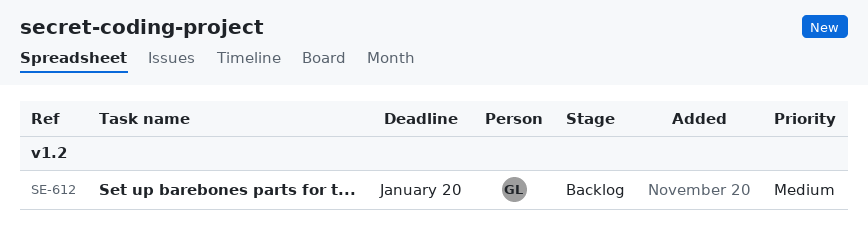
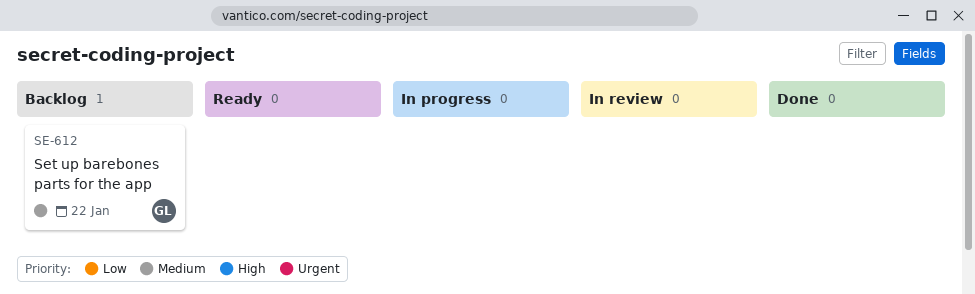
SE-612, due: Jan 20 -> Jan 22

